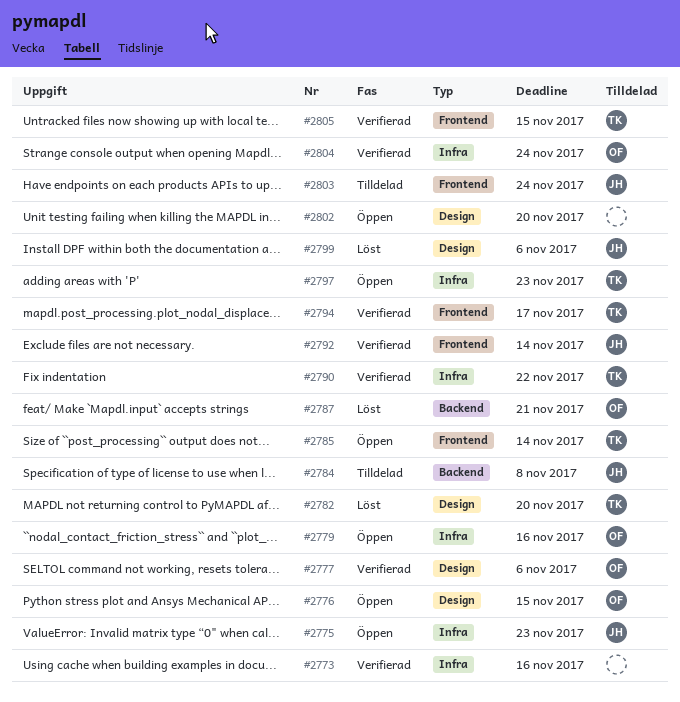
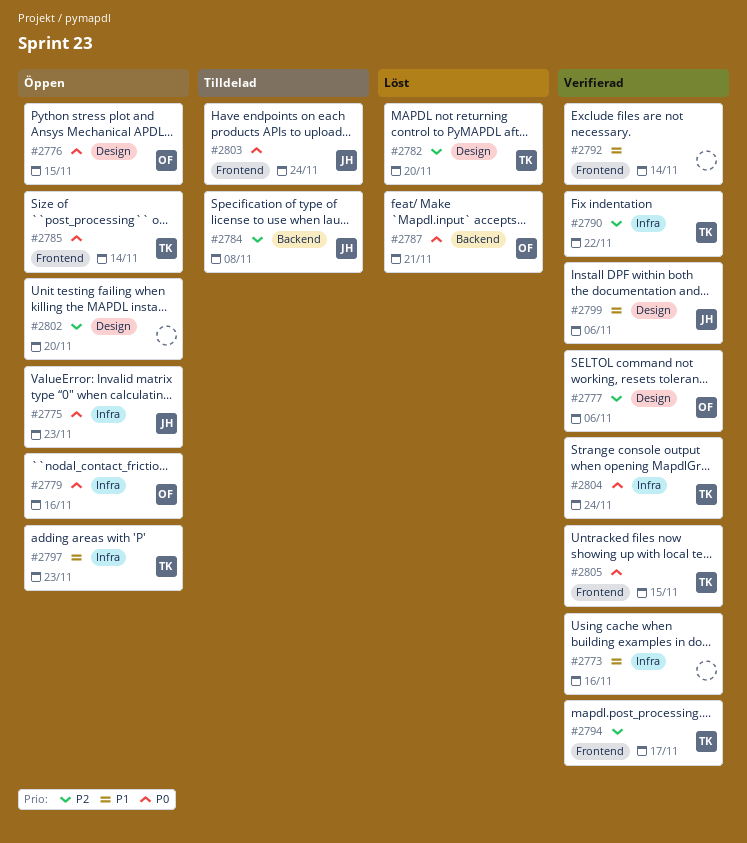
#2792, owner: JH -> none
#2799, status: Löst -> Verifierad
#2804, owner: OF -> TK

